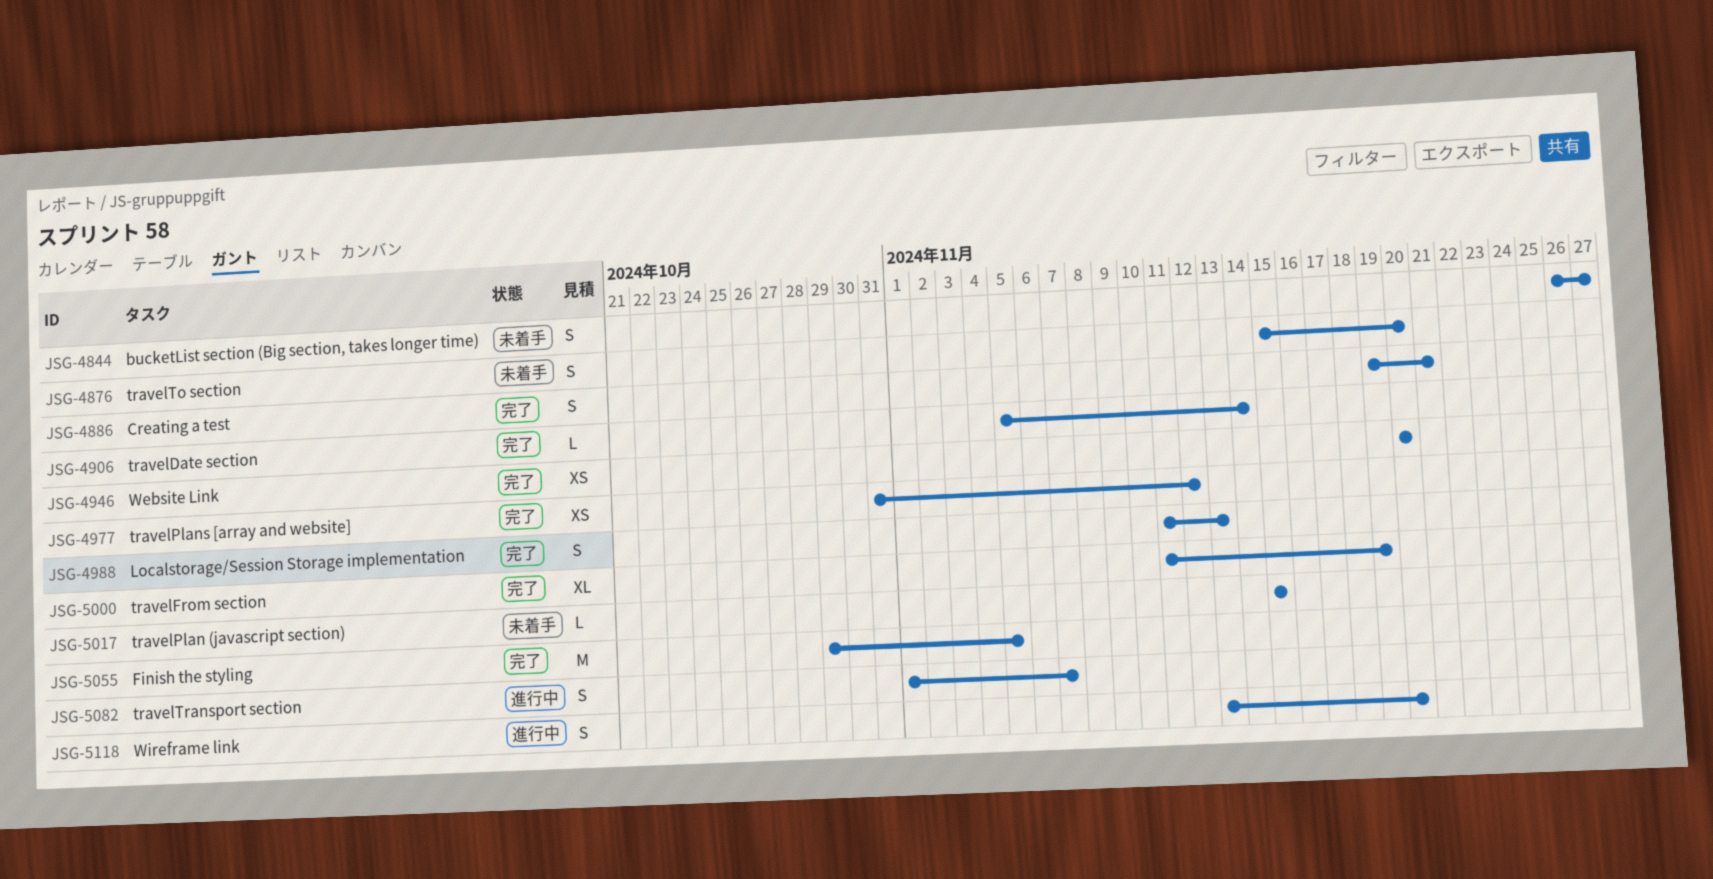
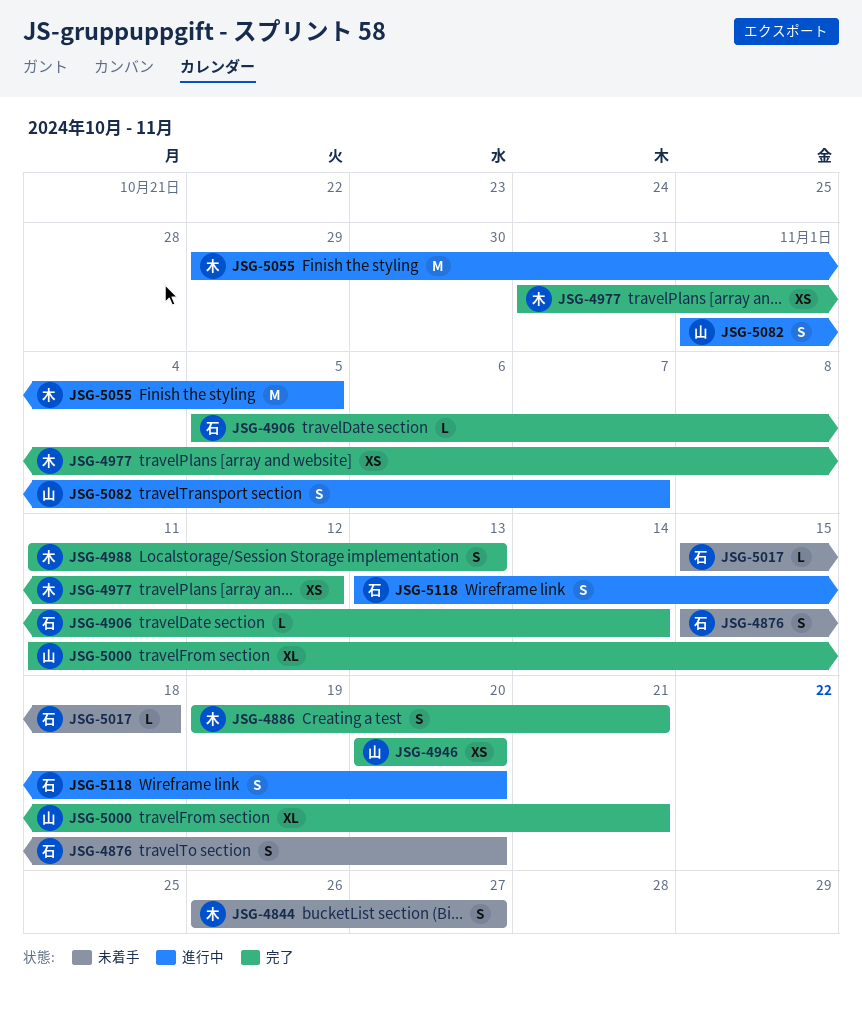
JSG-5000, due: Nov 19 -> Nov 21
JSG-5017, due: Nov 15 -> Nov 18
JSG-5055, status: 完了 -> 進行中

